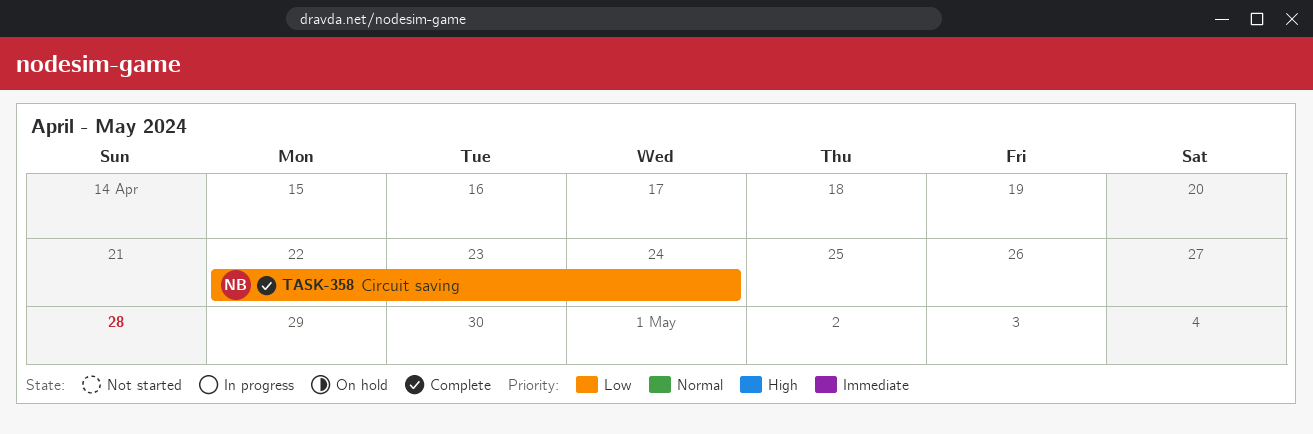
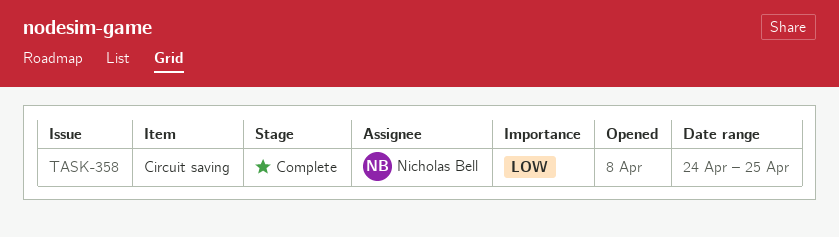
TASK-358, start: Apr 22 -> Apr 24
TASK-358, due: Apr 24 -> Apr 25

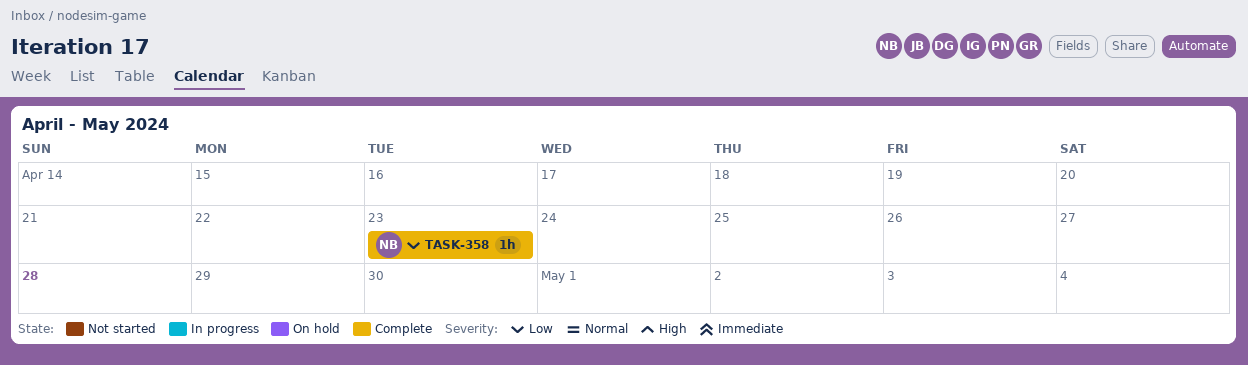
TASK-358, start: Apr 24 -> Apr 23
TASK-358, due: Apr 25 -> Apr 23

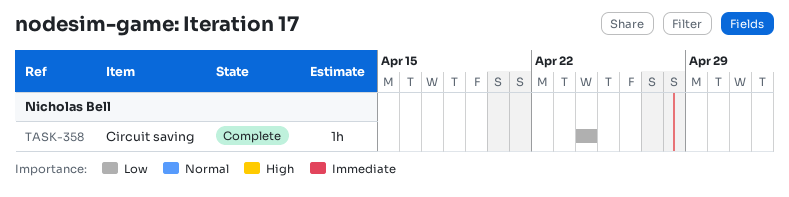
TASK-358, start: Apr 23 -> Apr 24
TASK-358, due: Apr 23 -> Apr 24

